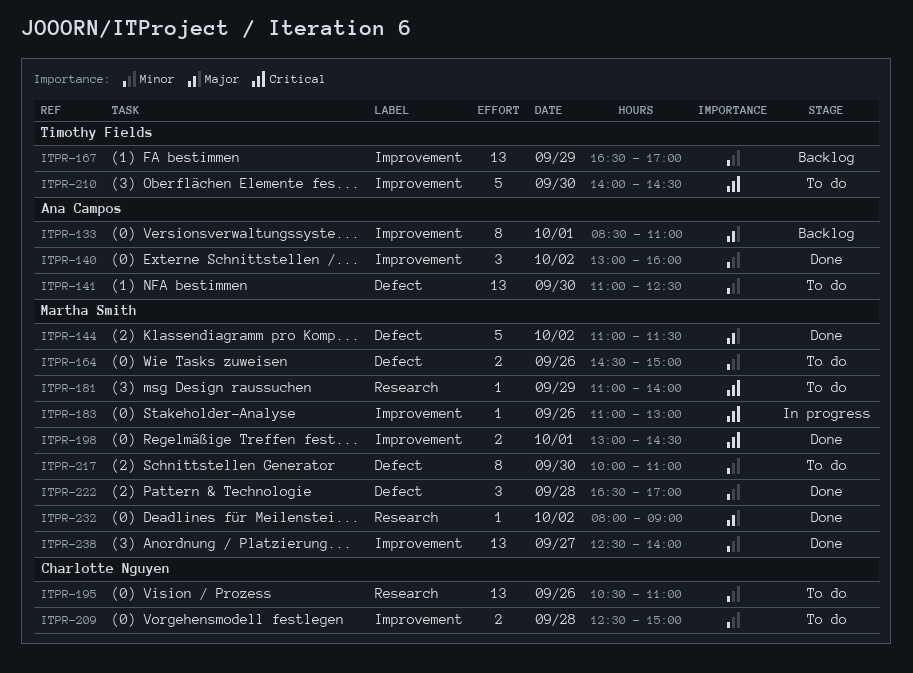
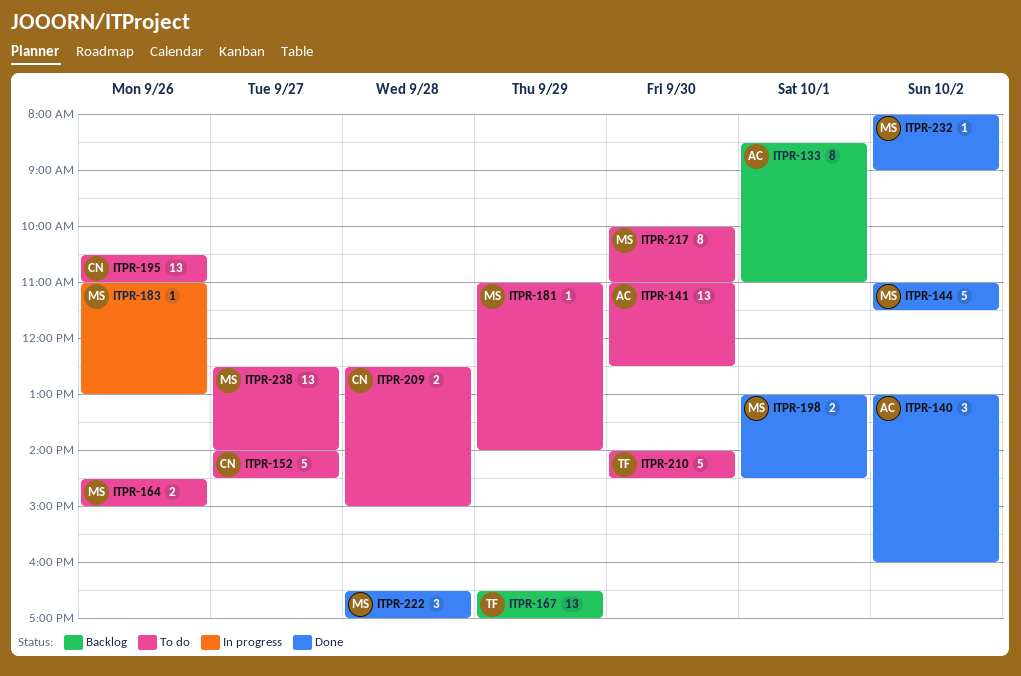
ITPR-152: none -> present
ITPR-238, status: Done -> To do

